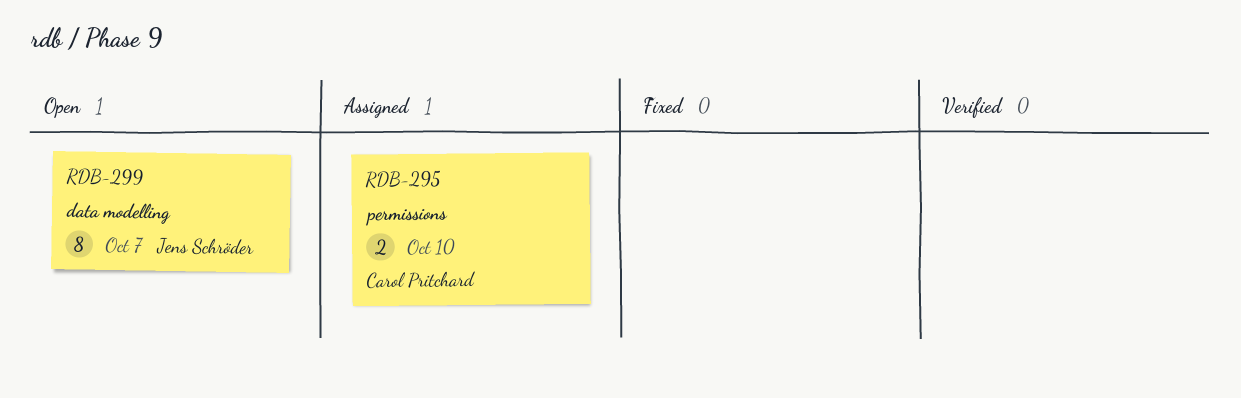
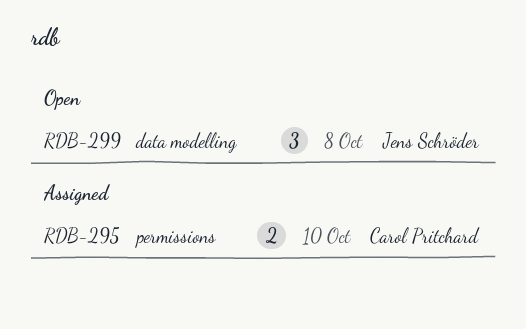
RDB-299, estimate: 8 -> 3
RDB-299, due: Oct 7 -> Oct 8

